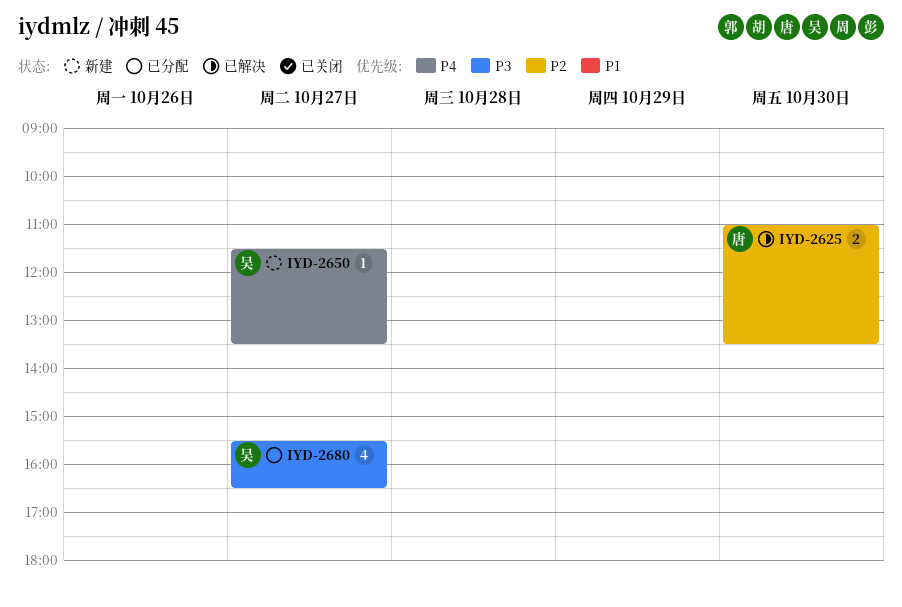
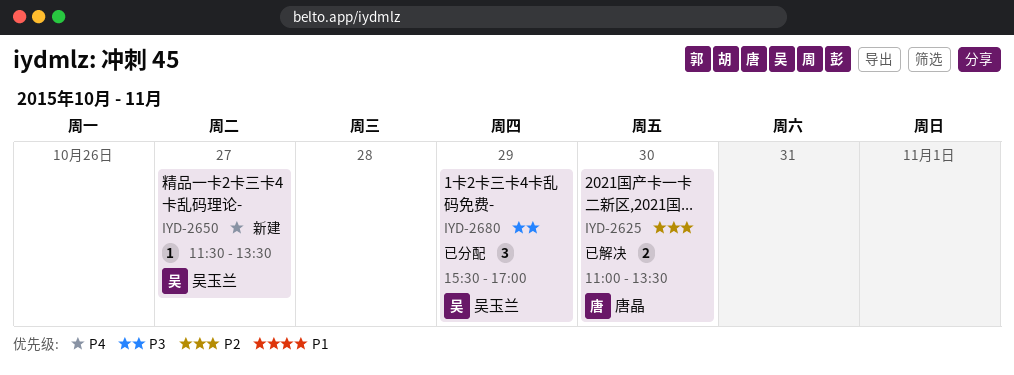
IYD-2680, estimate: 4 -> 3
IYD-2680, day: Oct 27 -> Oct 29
IYD-2680, ends: 16:30 -> 17:00

